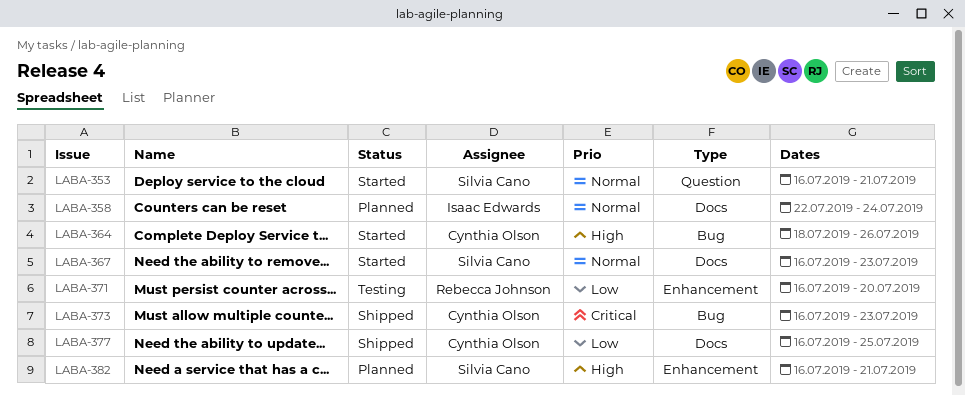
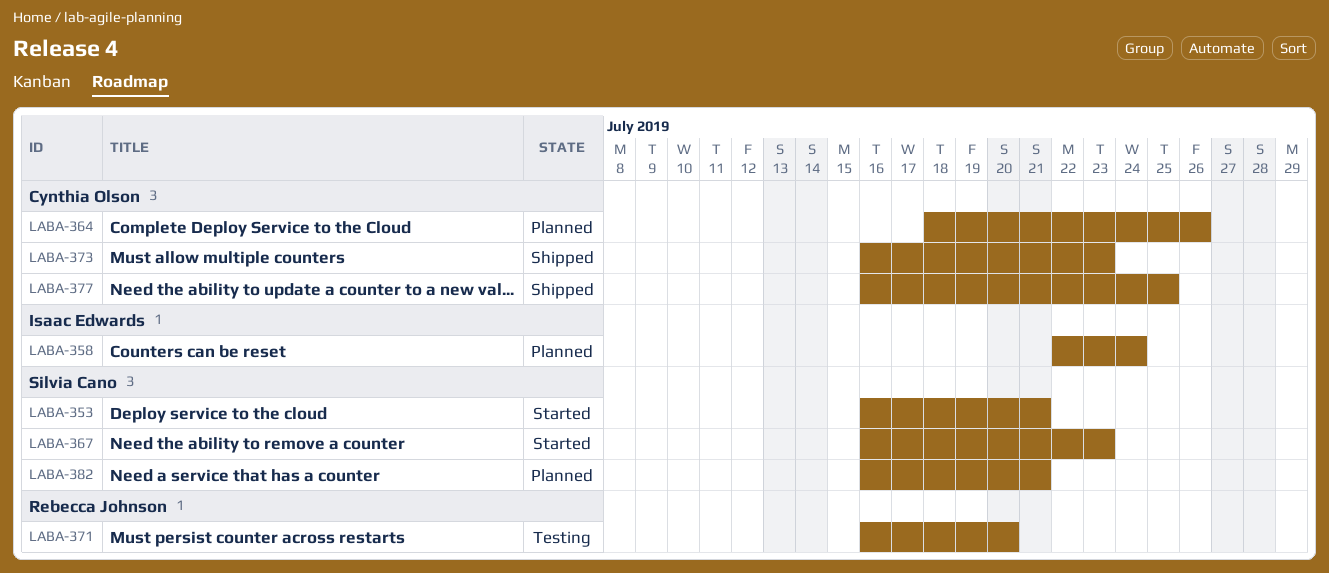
LABA-364, status: Started -> Planned

